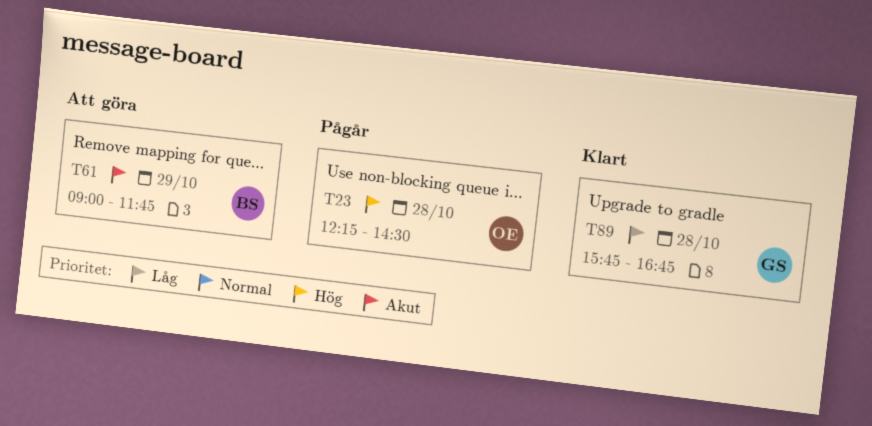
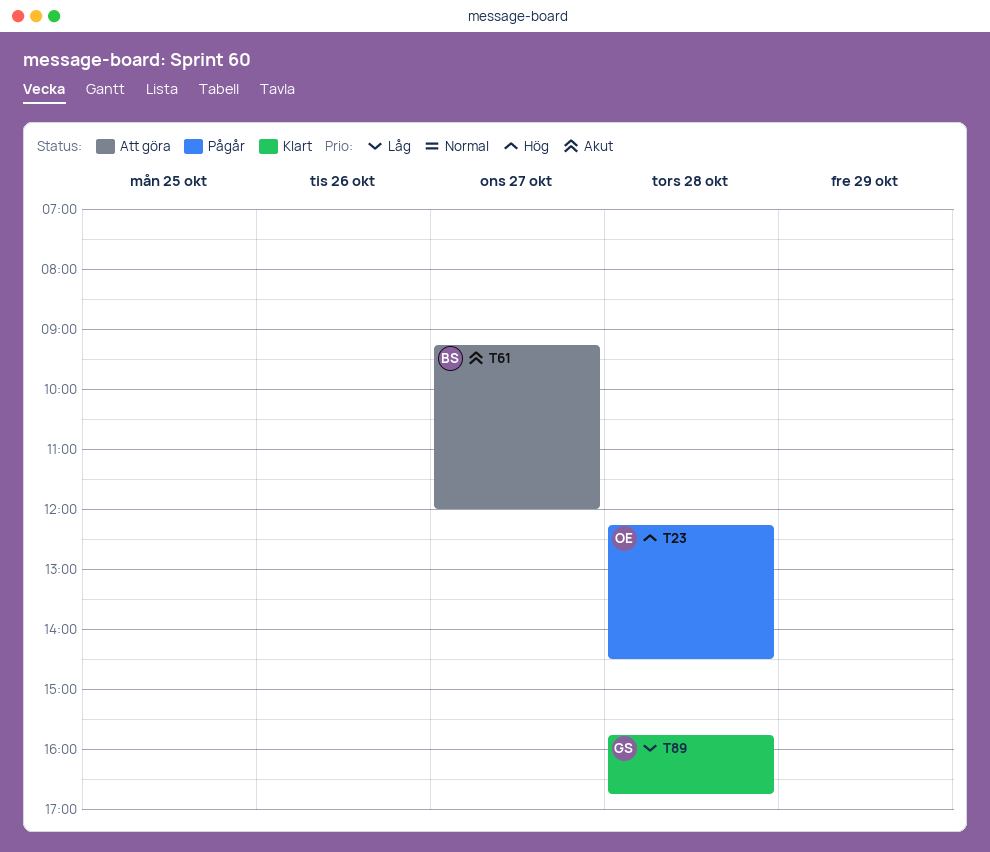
T61, day: Oct 29 -> Oct 27
T61, begins: 09:00 -> 09:15
T61, ends: 11:45 -> 12:00

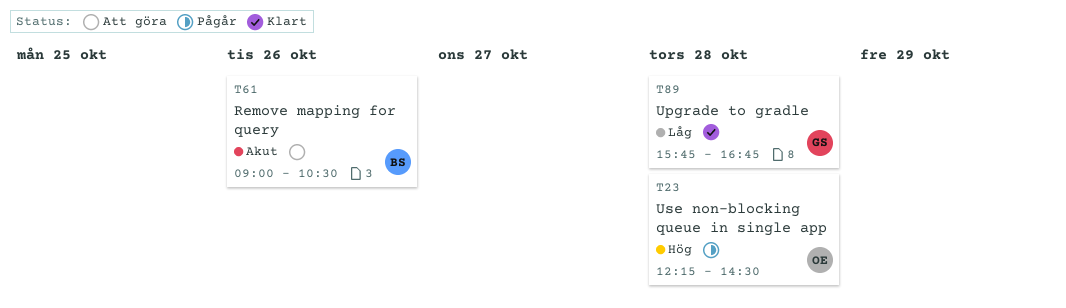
T61, day: Oct 27 -> Oct 26
T61, begins: 09:15 -> 09:00
T61, ends: 12:00 -> 10:30

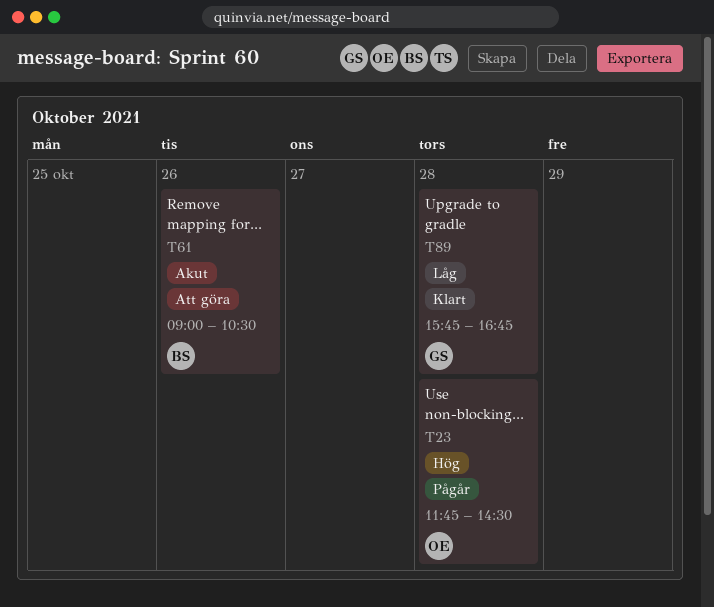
T23, begins: 12:15 -> 11:45

